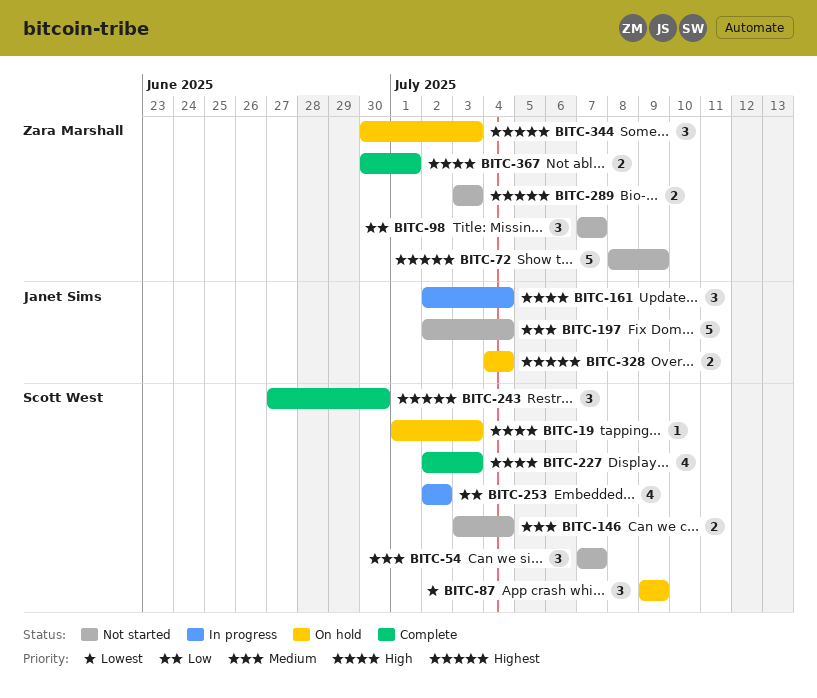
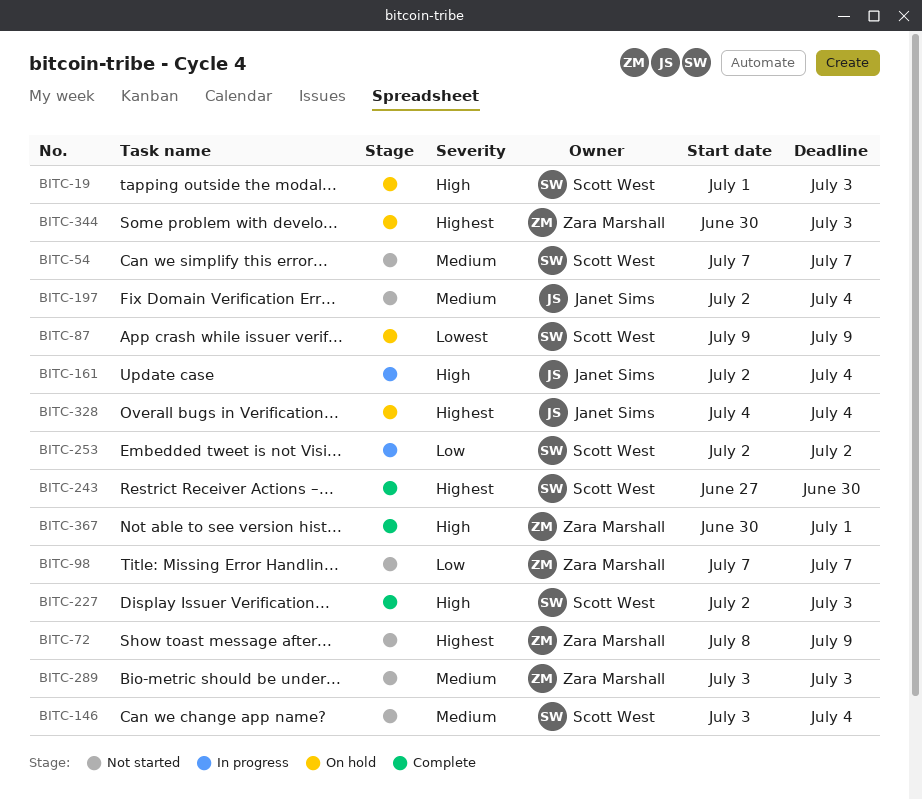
BITC-289, priority: Highest -> Medium

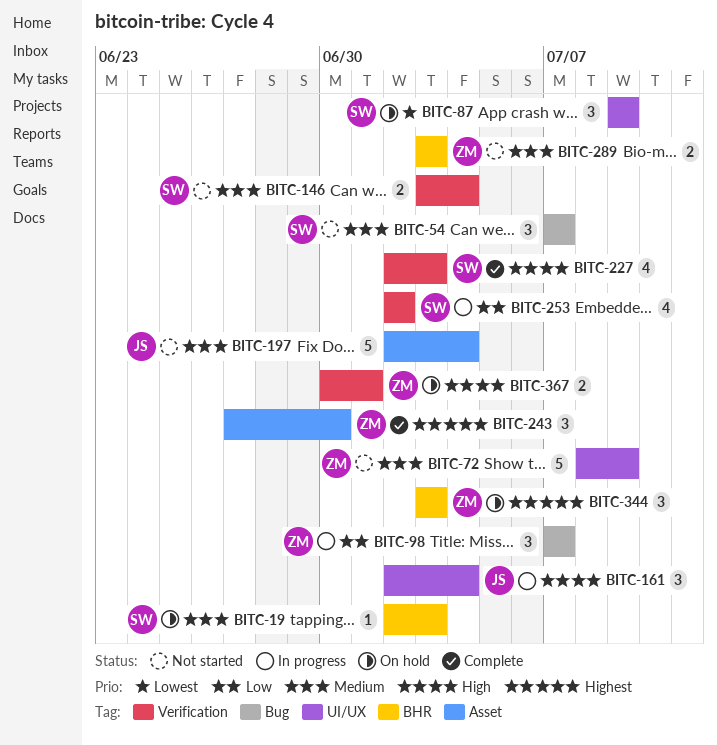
BITC-19, priority: High -> Medium
BITC-19, start: Jul 1 -> Jul 2
BITC-72, priority: Highest -> Medium
BITC-98, status: Not started -> In progress
BITC-243, owner: Scott West -> Zara Marshall
BITC-328: present -> none
BITC-344, start: Jun 30 -> Jul 3
BITC-367, status: Complete -> On hold

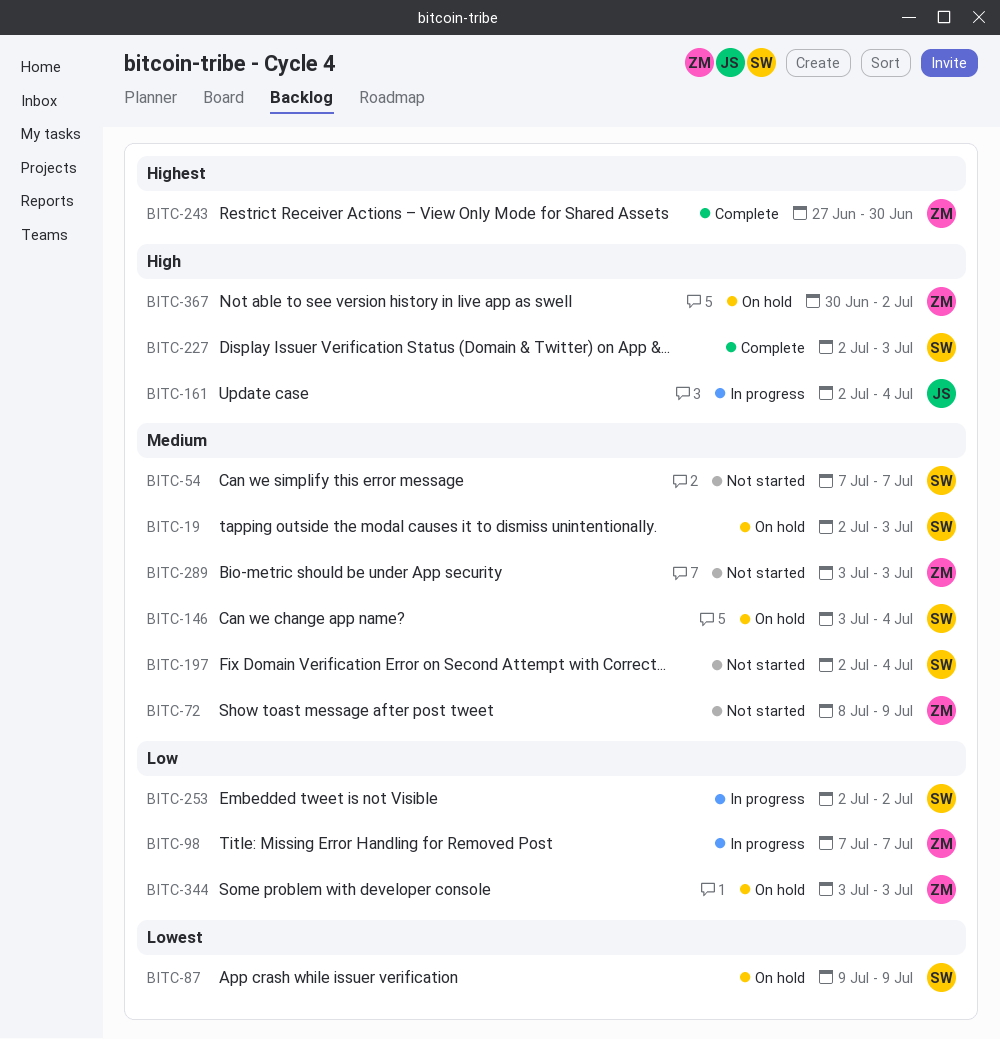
BITC-146, status: Not started -> On hold
BITC-197, owner: JS -> SW
BITC-344, priority: Highest -> Low
BITC-367, due: Jul 1 -> Jul 2

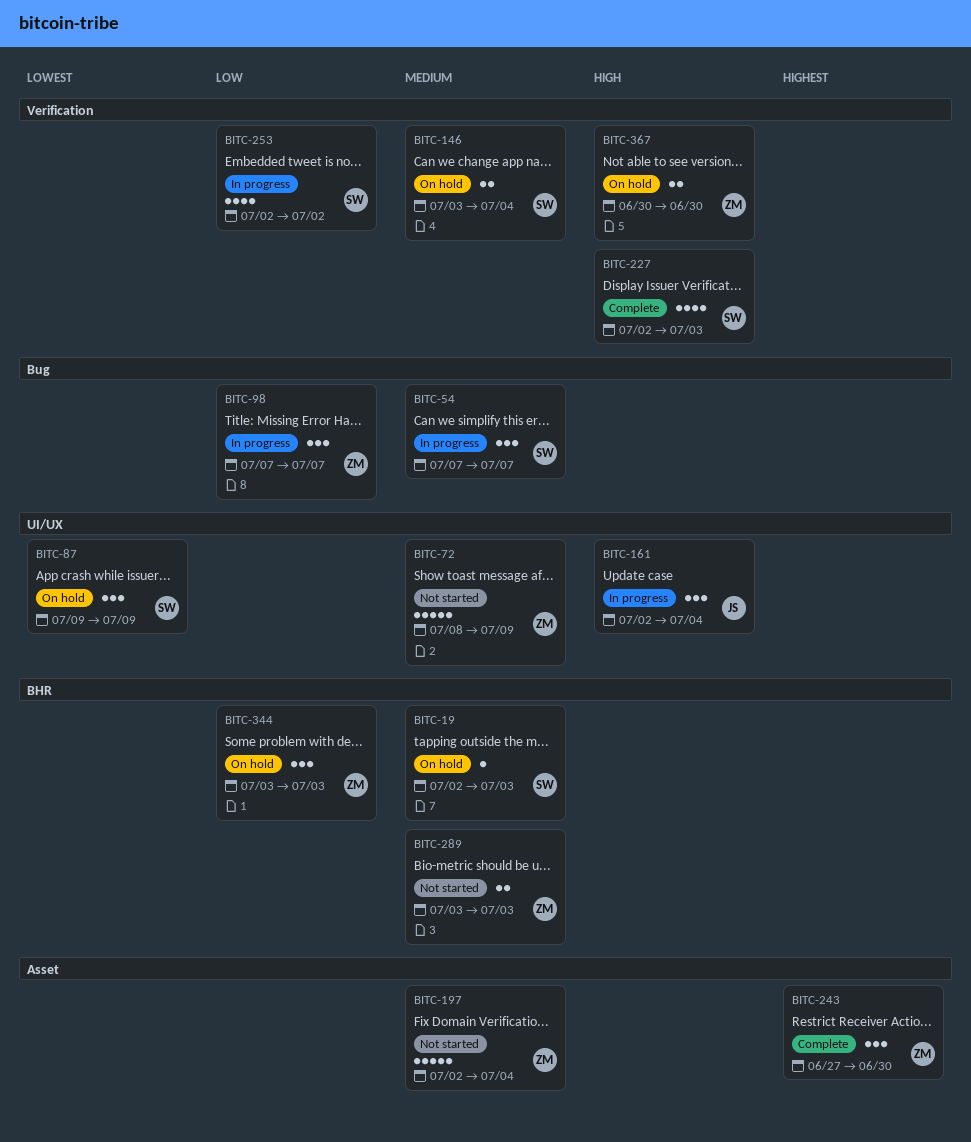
BITC-54, status: Not started -> In progress
BITC-197, owner: SW -> ZM
BITC-367, due: Jul 2 -> Jun 30

